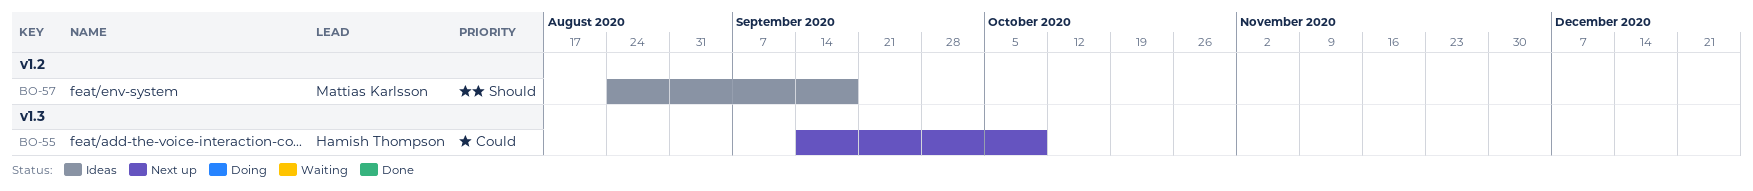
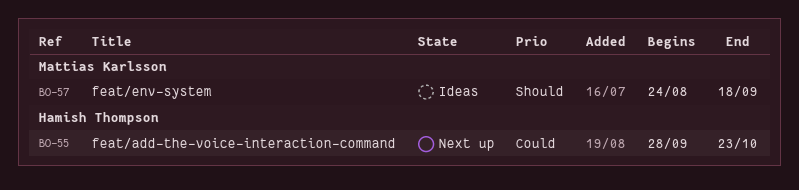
BO-55, start: Sep 14 -> Sep 28
BO-55, due: Oct 9 -> Oct 23

